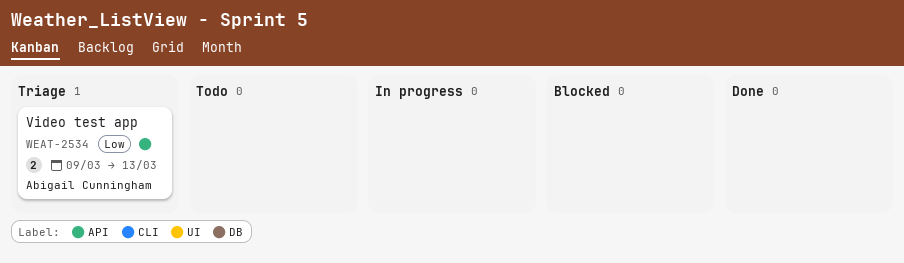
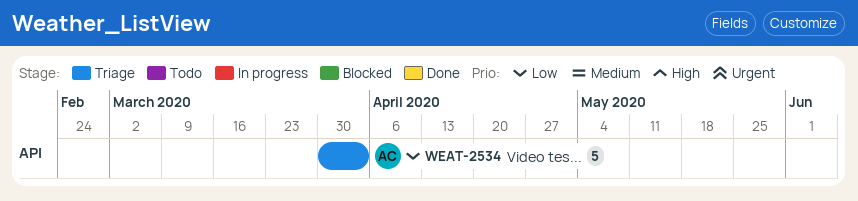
WEAT-2534, estimate: 2 -> 5
WEAT-2534, start: Mar 9 -> Mar 30
WEAT-2534, due: Mar 13 -> Apr 3

